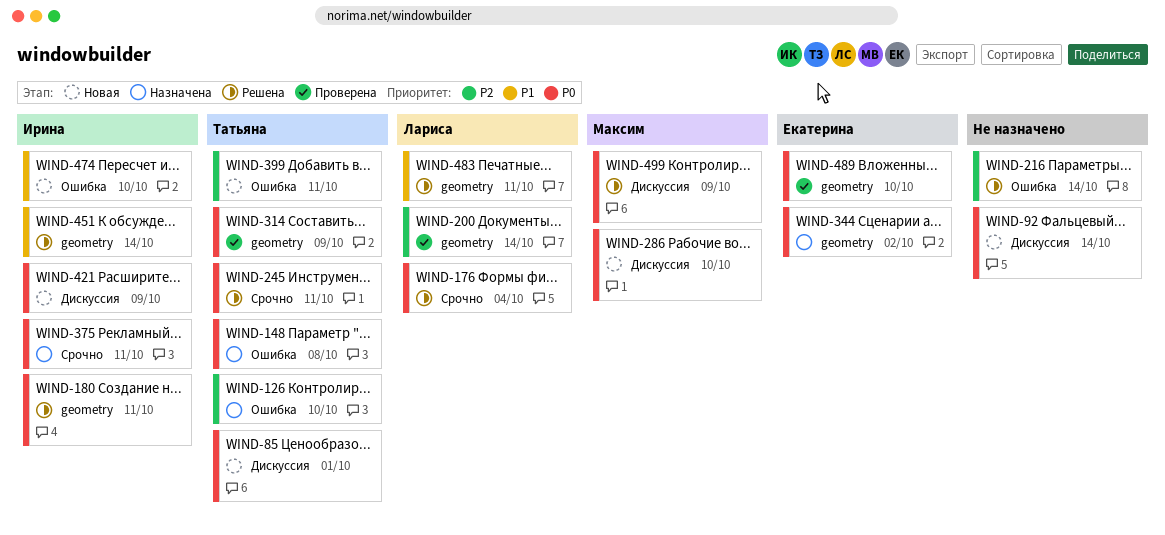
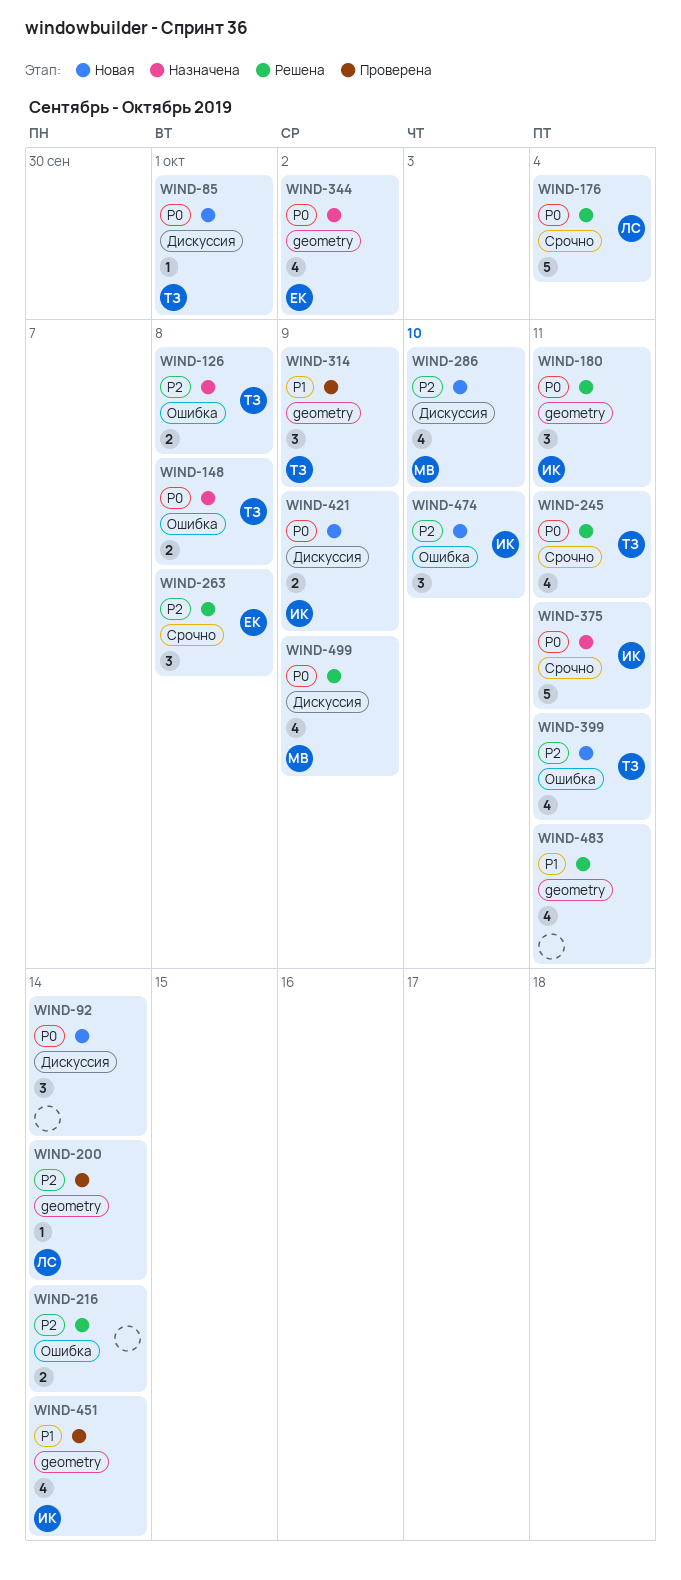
WIND-126, due: Oct 10 -> Oct 8
WIND-263: none -> present
WIND-286, priority: P0 -> P2
WIND-314, priority: P0 -> P1
WIND-451, status: Решена -> Проверена
WIND-474, priority: P1 -> P2
WIND-483, owner: Лариса -> none
WIND-489: present -> none

